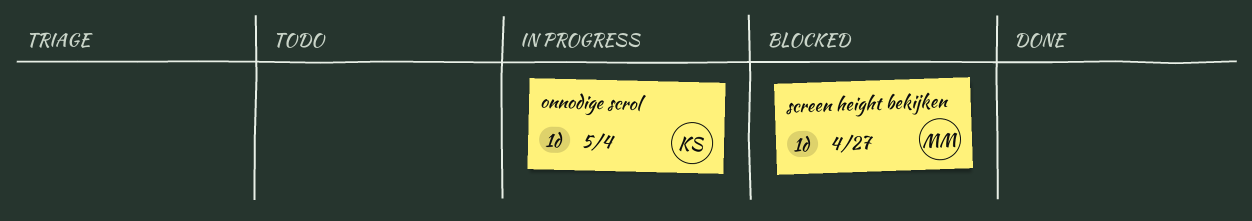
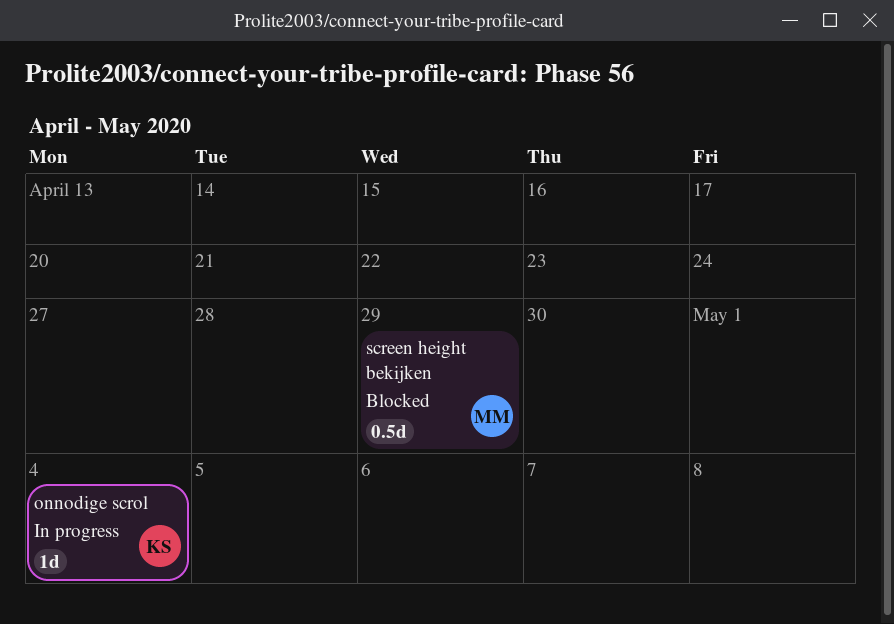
screen height bekijken, estimate: 1d -> 0.5d
screen height bekijken, due: Apr 27 -> Apr 29

